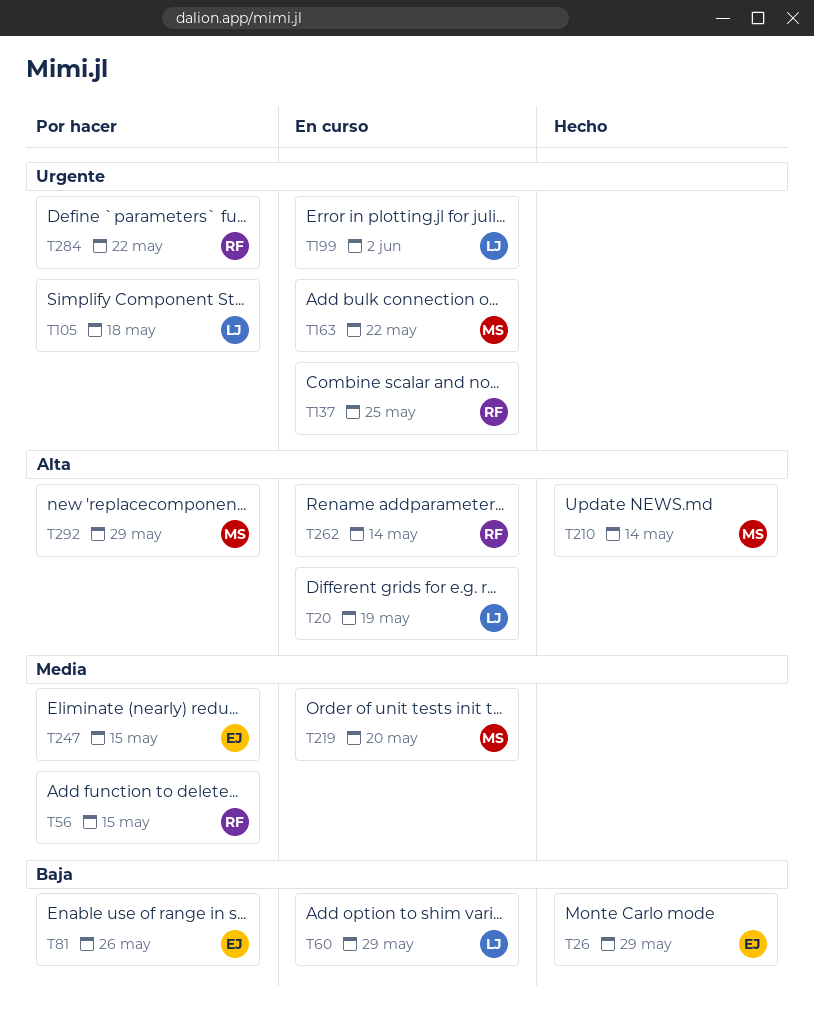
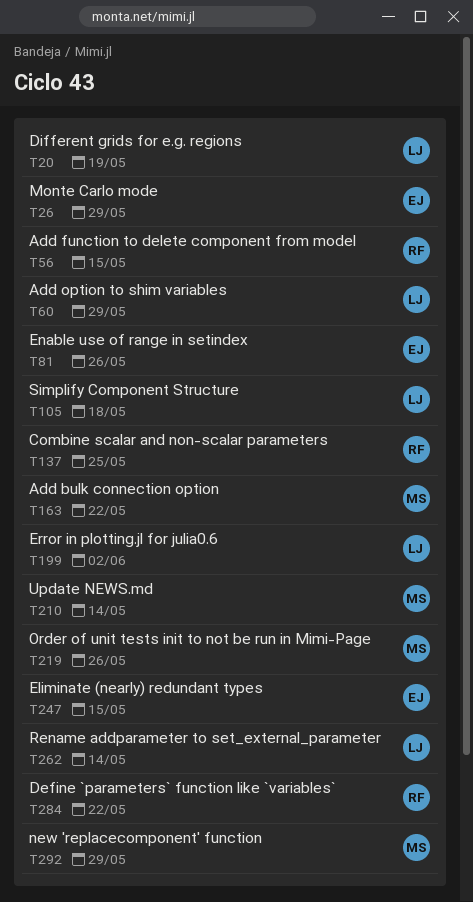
T219, due: May 20 -> May 26
T262, owner: RF -> LJ

